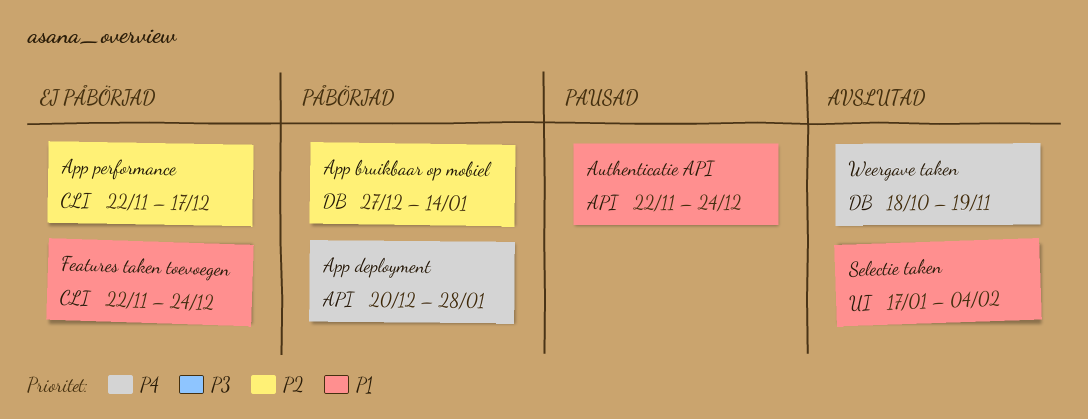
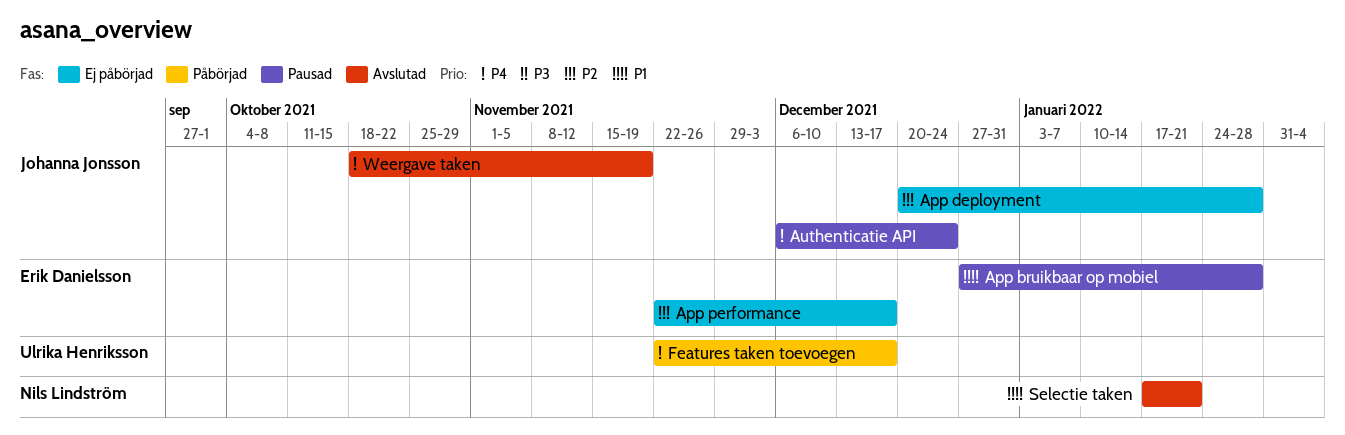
App bruikbaar op mobiel, status: Påbörjad -> Pausad
App bruikbaar op mobiel, priority: P2 -> P1
App bruikbaar op mobiel, due: Jan 14 -> Jan 28
App deployment, status: Påbörjad -> Ej påbörjad
App deployment, priority: P4 -> P2
Authenticatie API, priority: P1 -> P4
Authenticatie API, start: Nov 22 -> Dec 6
Features taken toevoegen, status: Ej påbörjad -> Påbörjad
Features taken toevoegen, priority: P1 -> P4
Features taken toevoegen, due: Dec 24 -> Dec 17
Selectie taken, due: Feb 4 -> Jan 21

